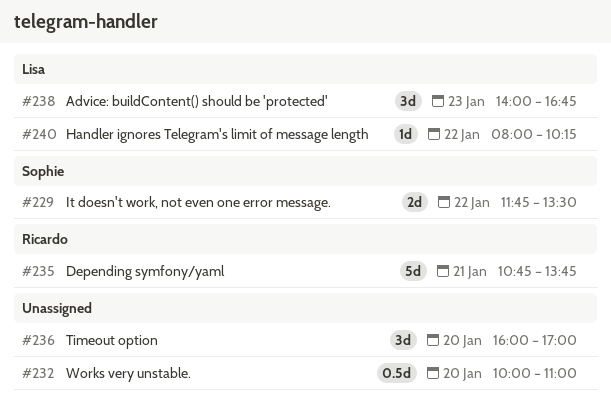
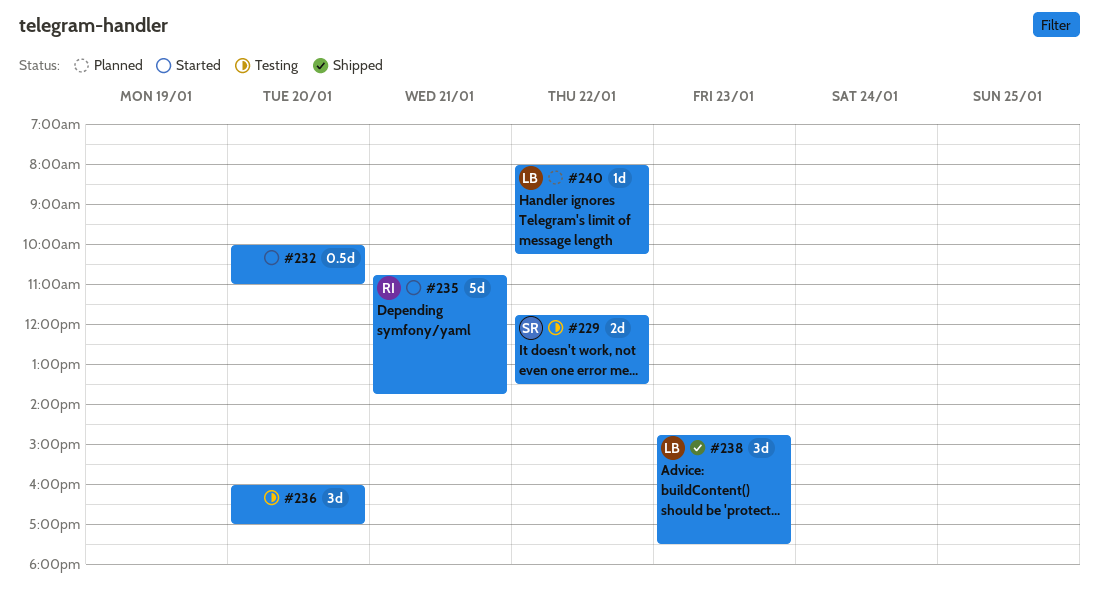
#238, begins: 14:00 -> 14:45
#238, ends: 16:45 -> 17:30

